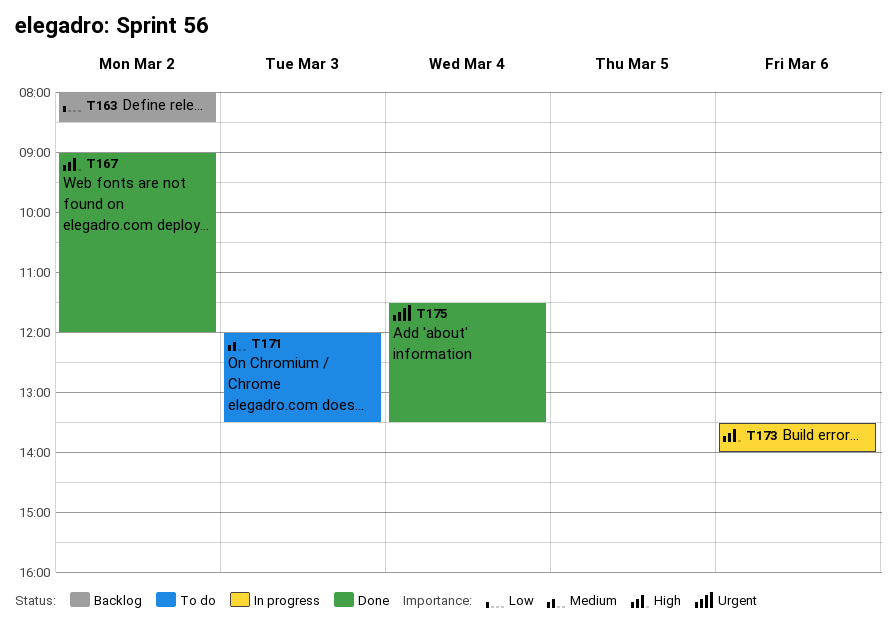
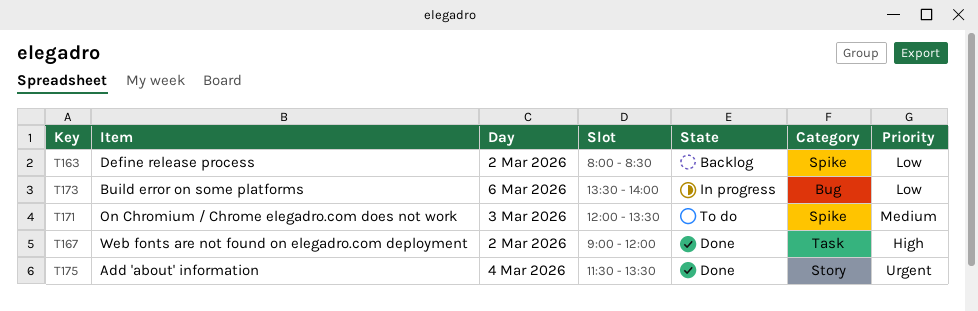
T173, priority: High -> Low

